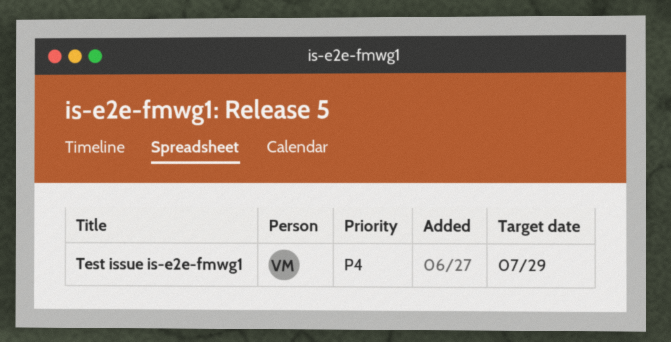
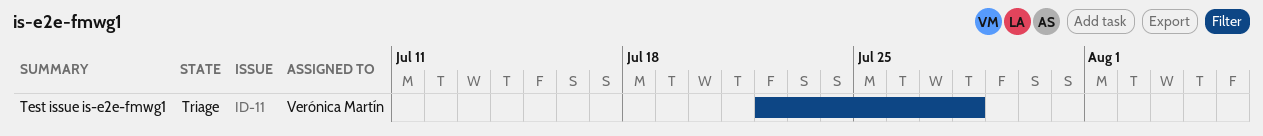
Test issue is-e2e-fmwg1, due: Jul 29 -> Jul 28

